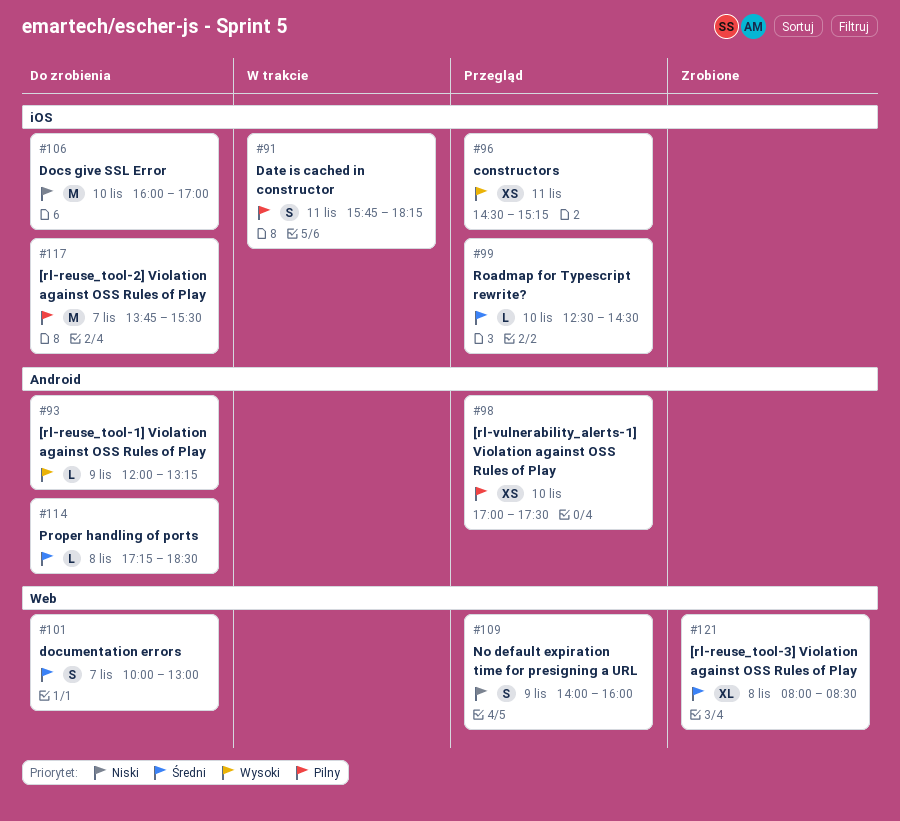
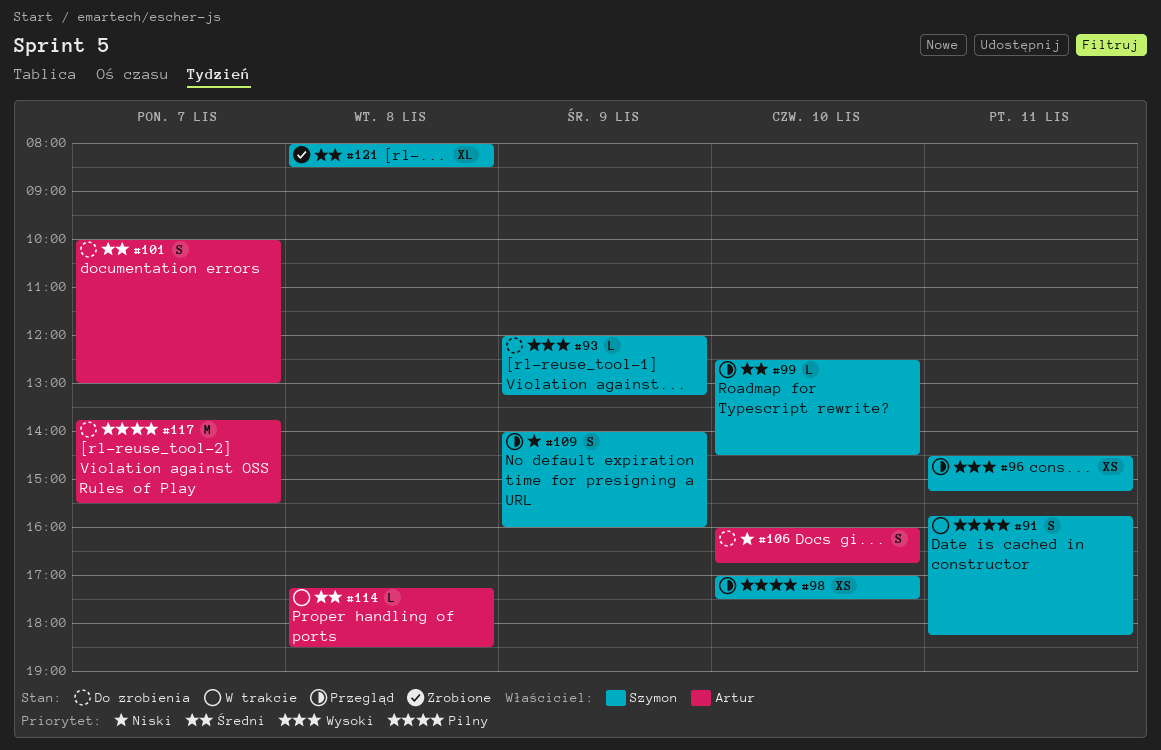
#106, estimate: M -> S
#106, ends: 17:00 -> 16:45
#114, status: Do zrobienia -> W trakcie

